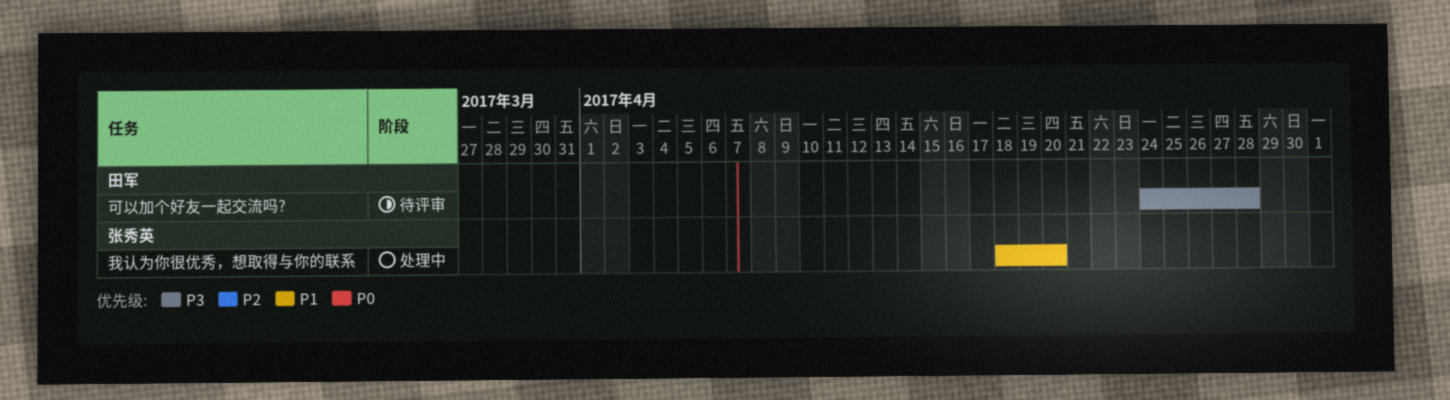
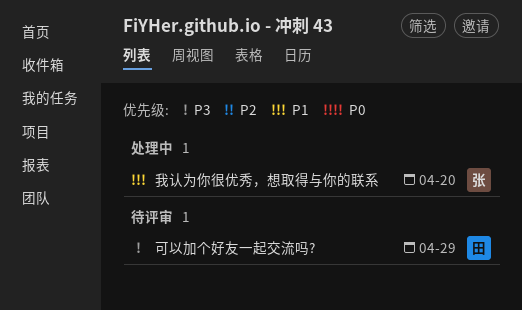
可以加个好友一起交流吗?, due: Apr 28 -> Apr 29

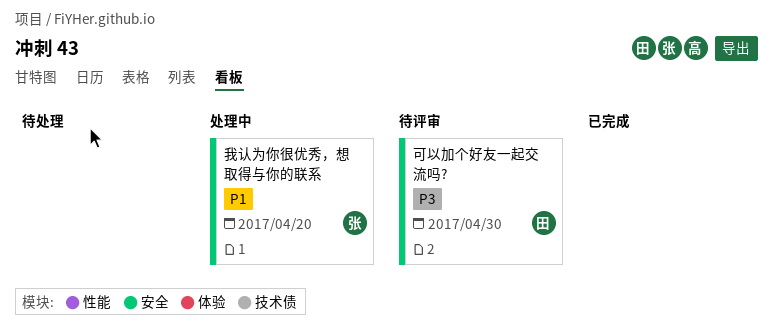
可以加个好友一起交流吗?, due: Apr 29 -> Apr 30

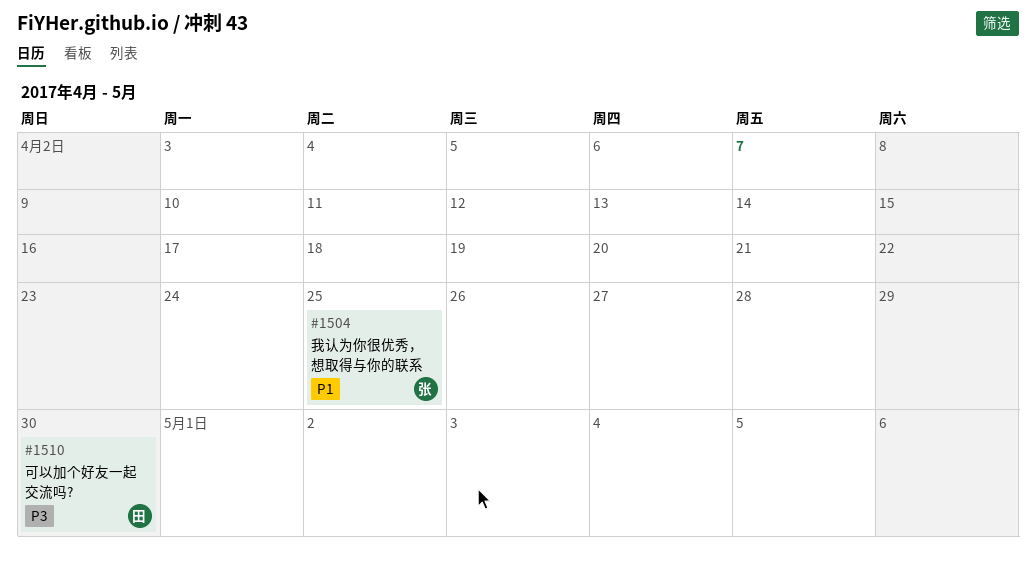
我认为你很优秀，想取得与你的联系, due: Apr 20 -> Apr 25

